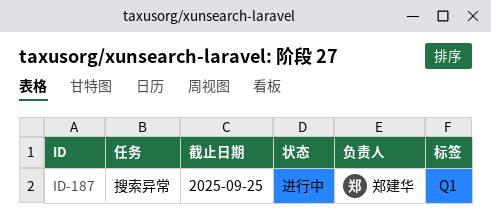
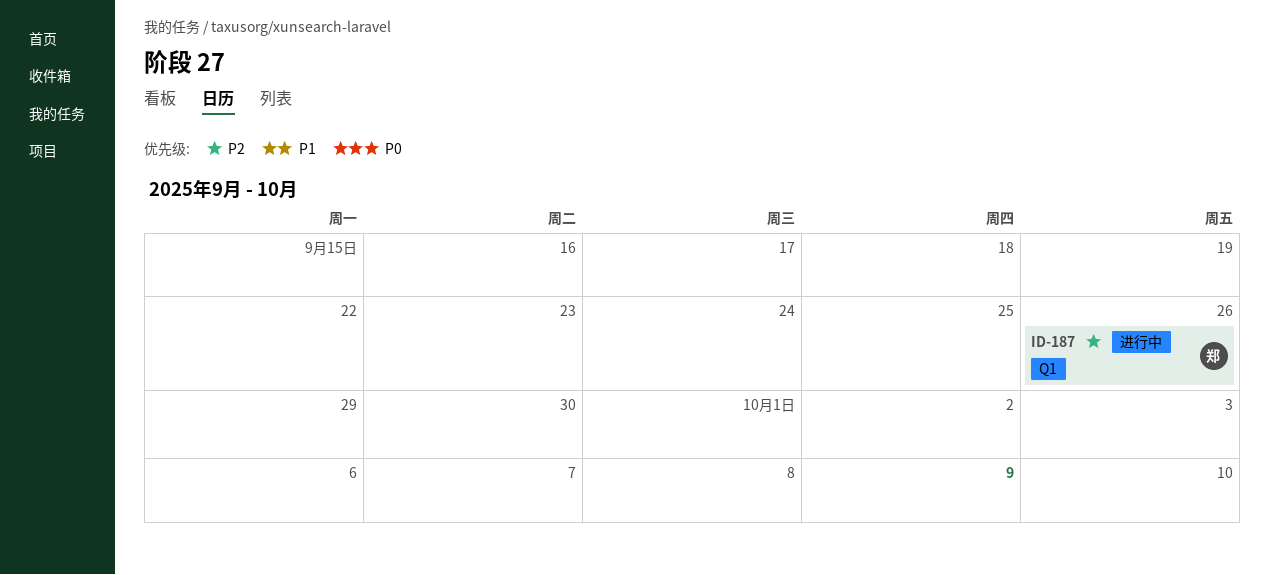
ID-187, due: Sep 25 -> Sep 26

